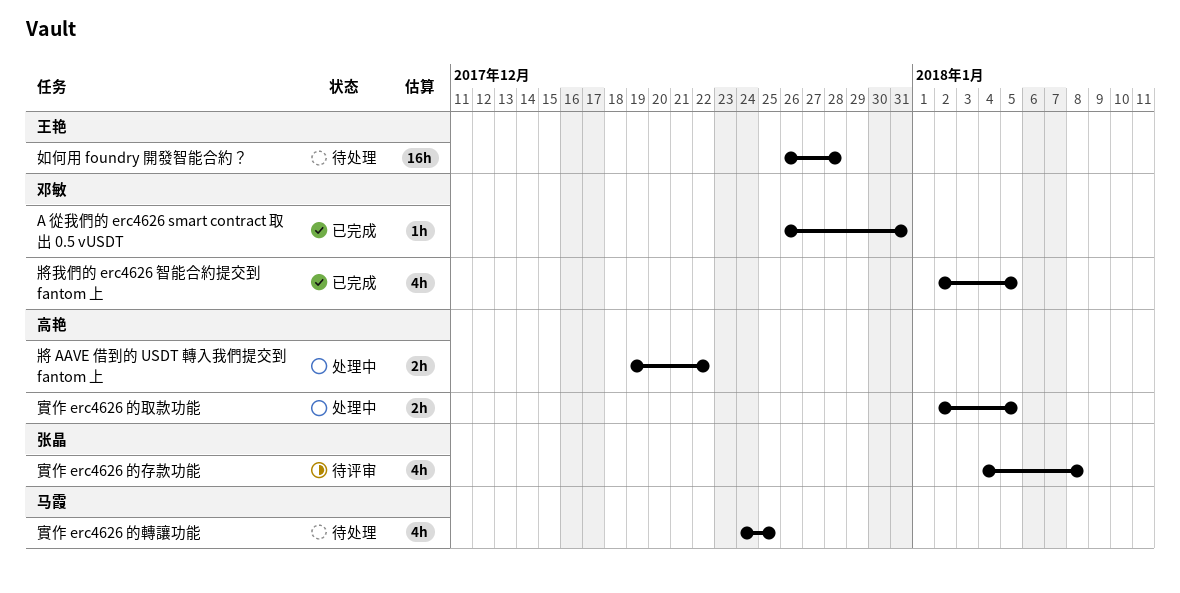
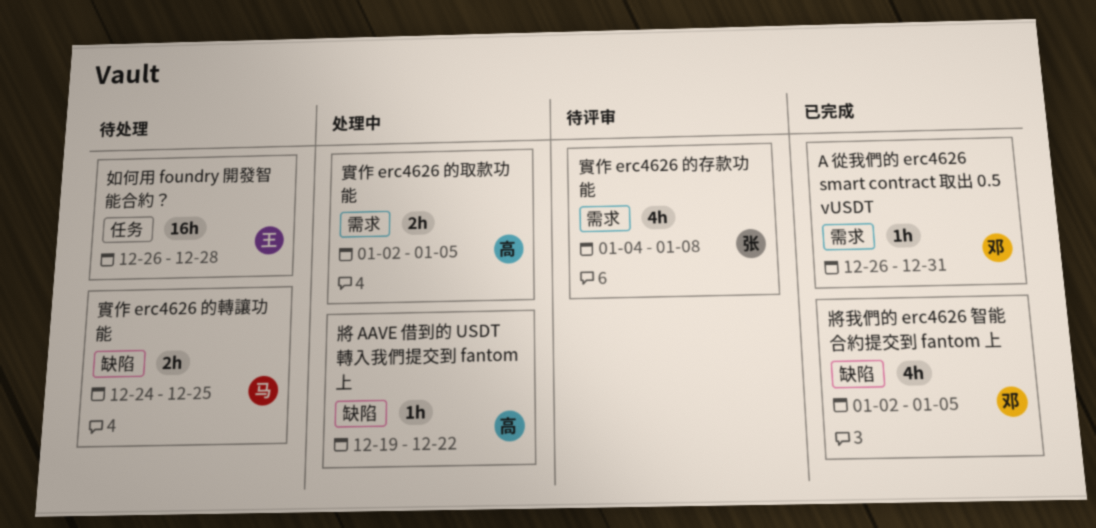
實作 erc4626 的轉讓功能, estimate: 4h -> 2h
將 AAVE 借到的 USDT 轉入我們提交到 fantom 上, estimate: 2h -> 1h

